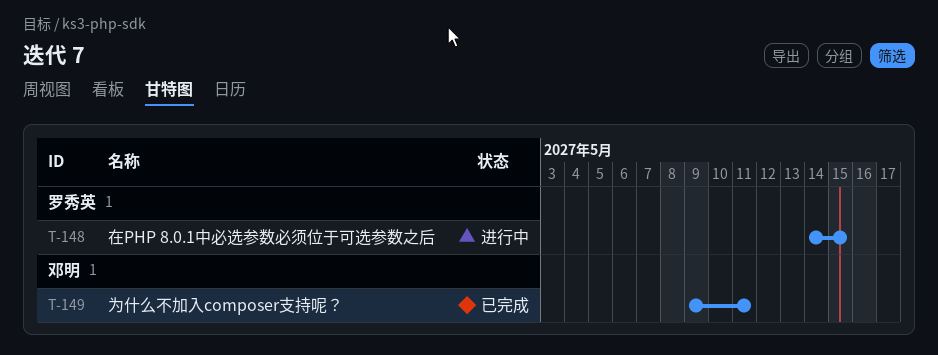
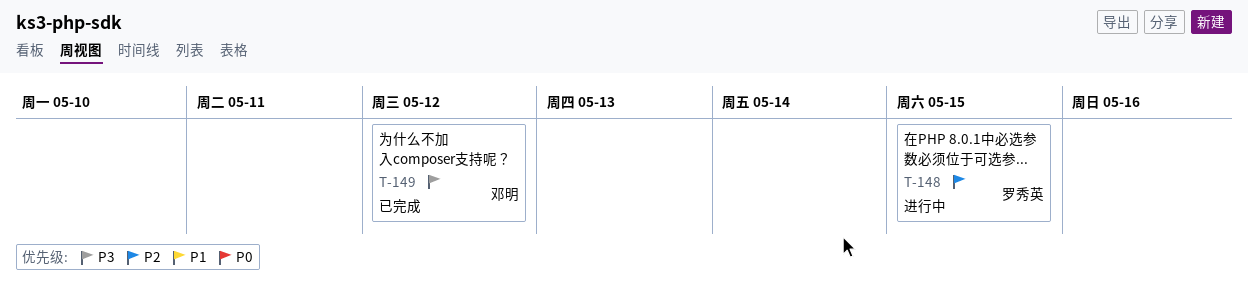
T-149, due: May 11 -> May 12

